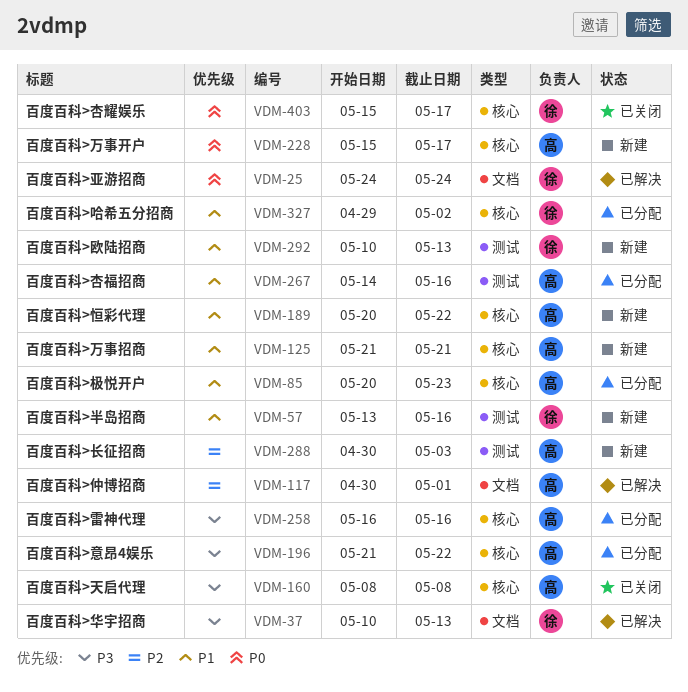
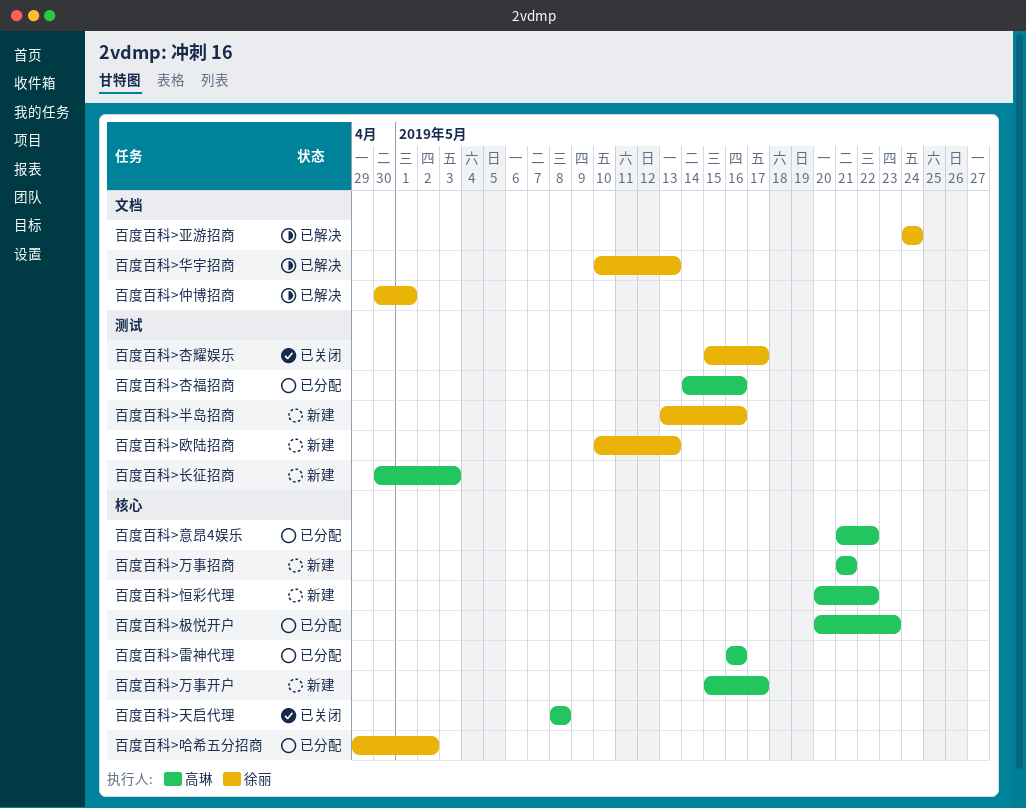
百度百科>仲博招商, owner: 高琳 -> 徐丽
百度百科>杏耀娱乐, label: 核心 -> 测试

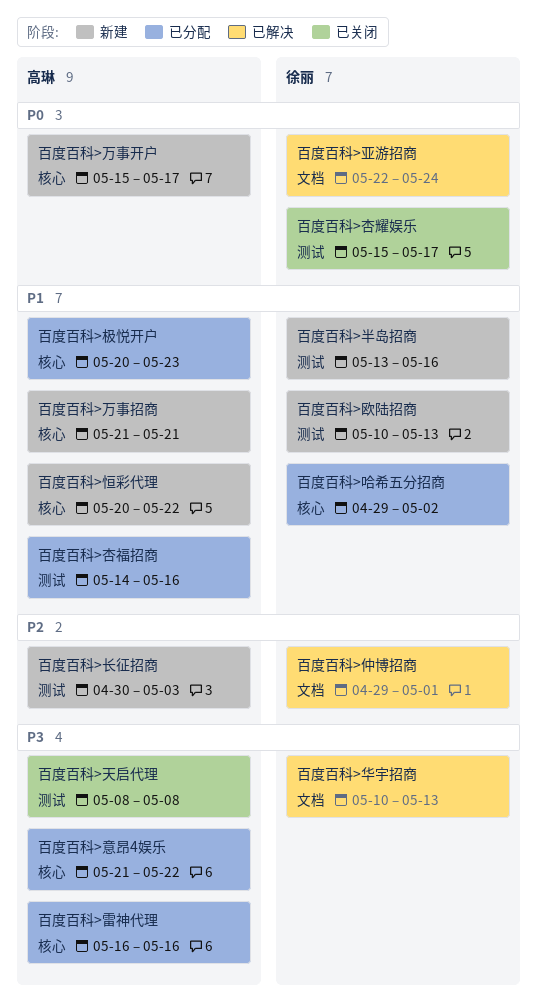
百度百科>亚游招商, start: May 24 -> May 22
百度百科>仲博招商, start: Apr 30 -> Apr 29
百度百科>天启代理, label: 核心 -> 测试

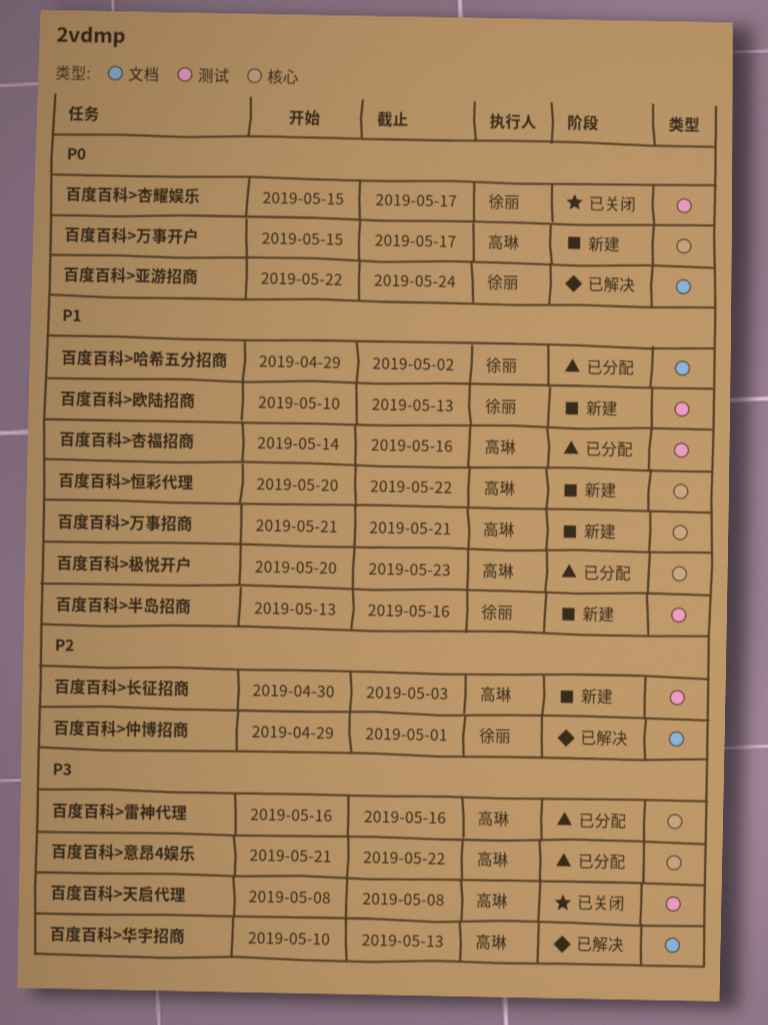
百度百科>华宇招商, owner: 徐丽 -> 高琳
百度百科>哈希五分招商, label: 核心 -> 文档

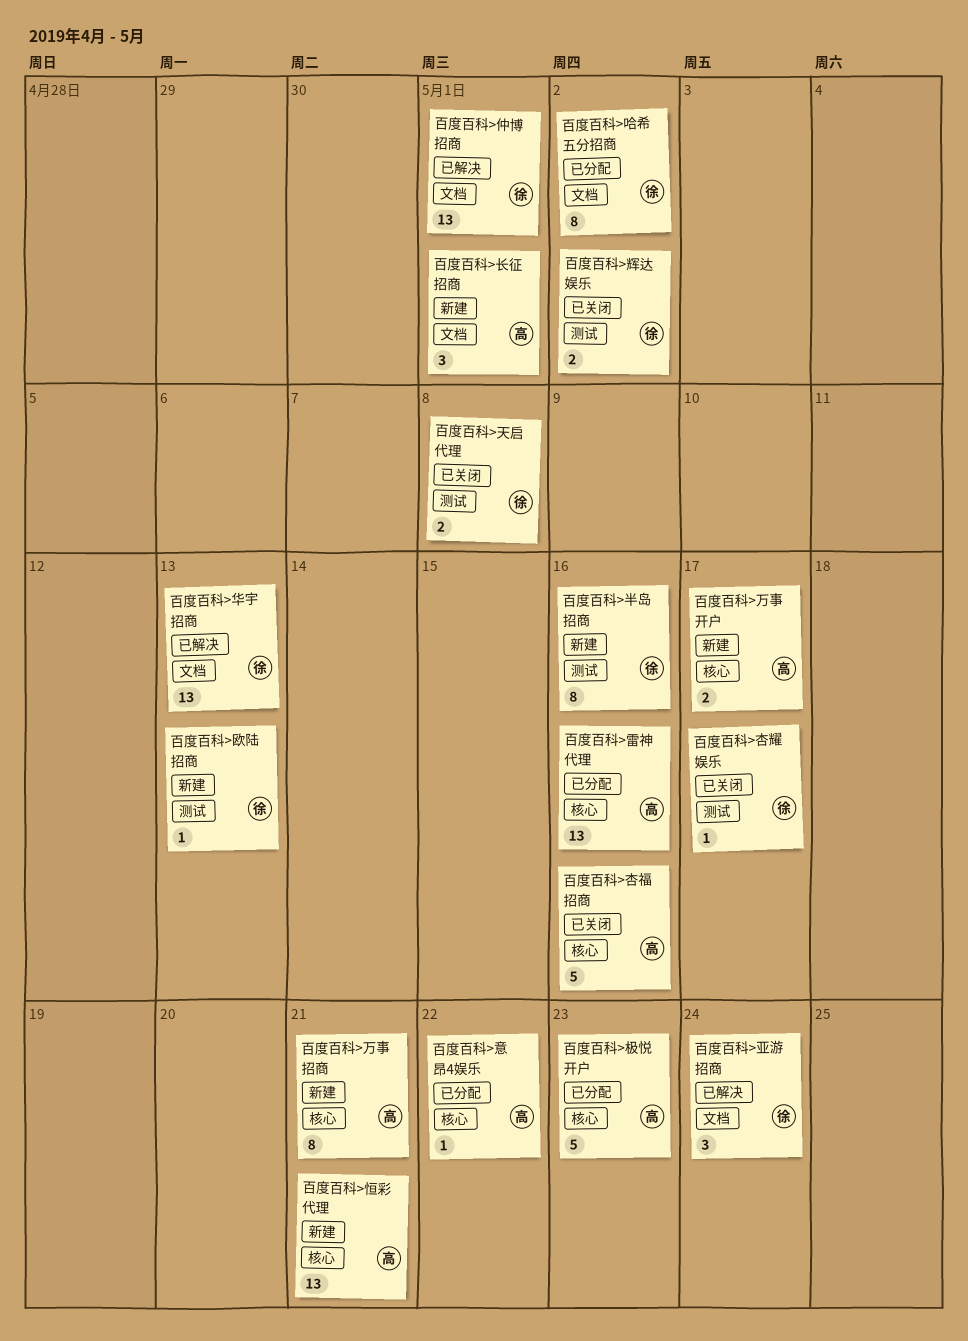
百度百科>华宇招商, owner: 高琳 -> 徐丽
百度百科>天启代理, owner: 高琳 -> 徐丽
百度百科>恒彩代理, due: May 22 -> May 21
百度百科>杏福招商, status: 已分配 -> 已关闭
百度百科>杏福招商, label: 测试 -> 核心
百度百科>辉达娱乐: none -> present
百度百科>长征招商, label: 测试 -> 文档
百度百科>长征招商, due: May 3 -> May 1

